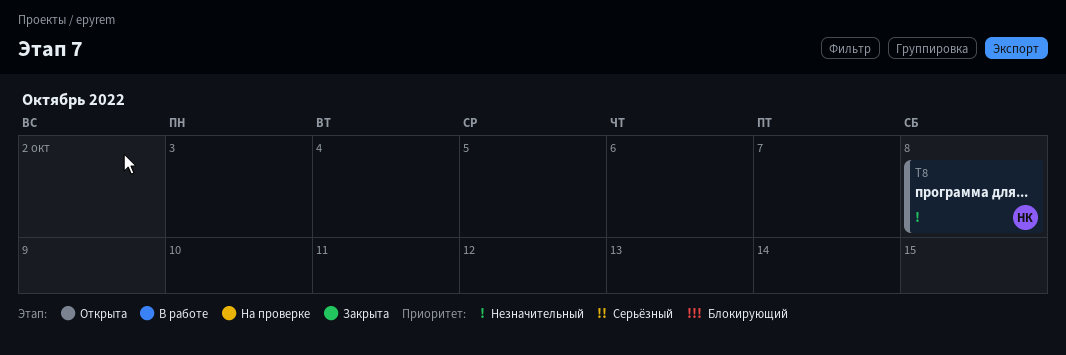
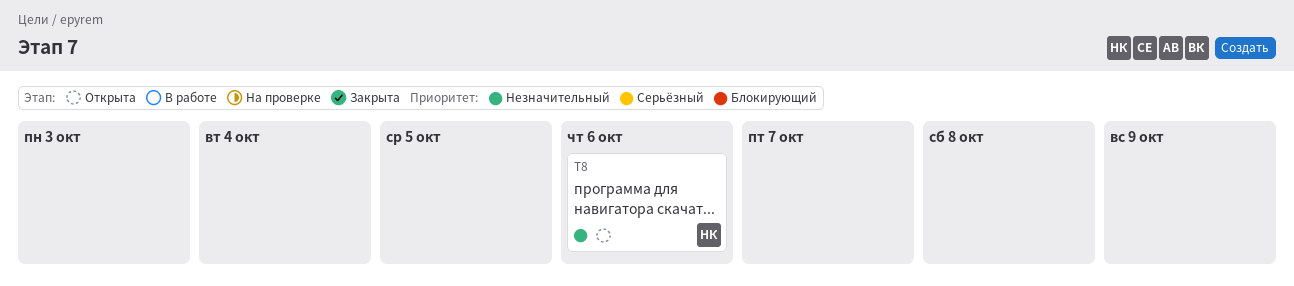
T8, due: Oct 8 -> Oct 6

